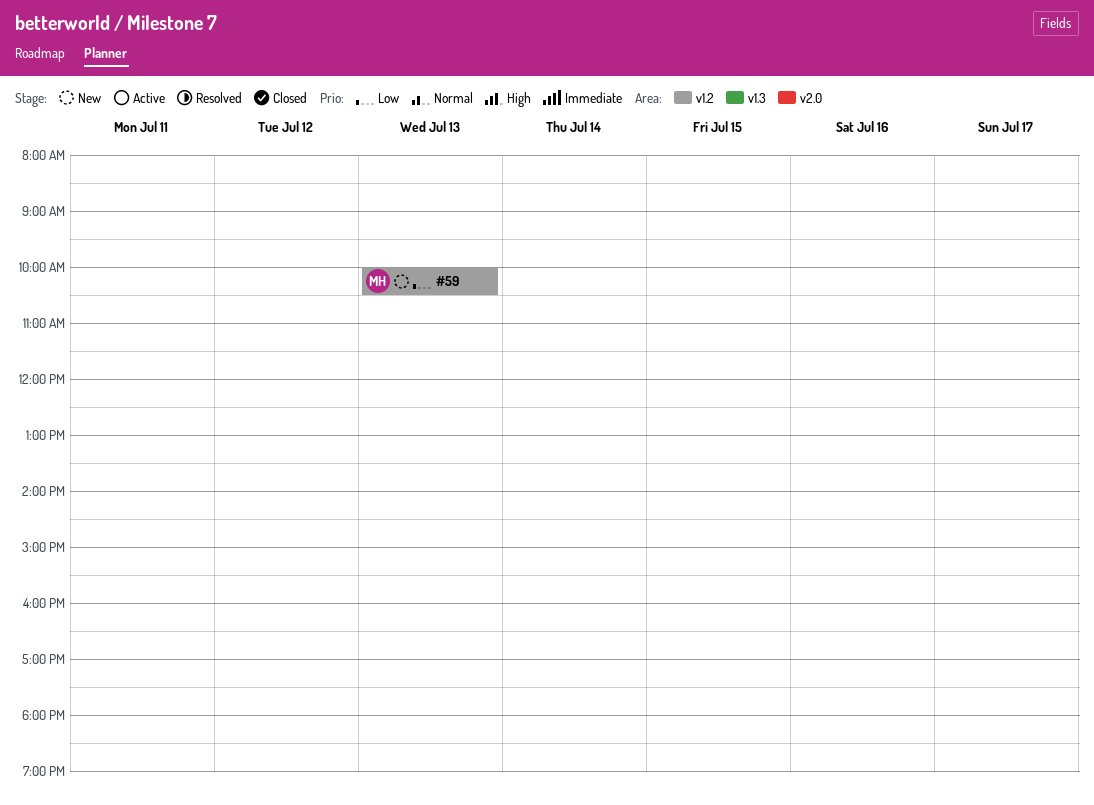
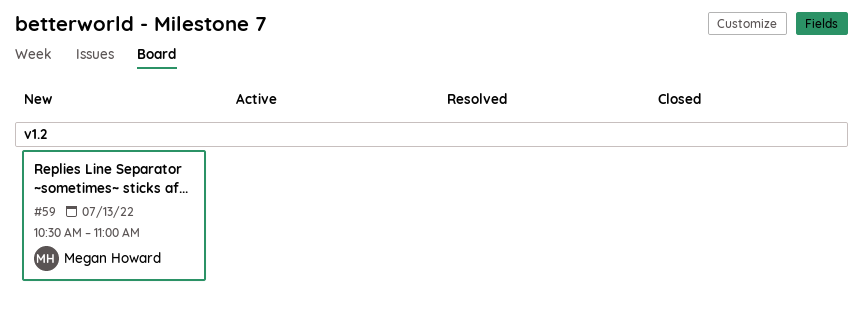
#59, begins: 10:00 -> 10:30
#59, ends: 10:30 -> 11:00

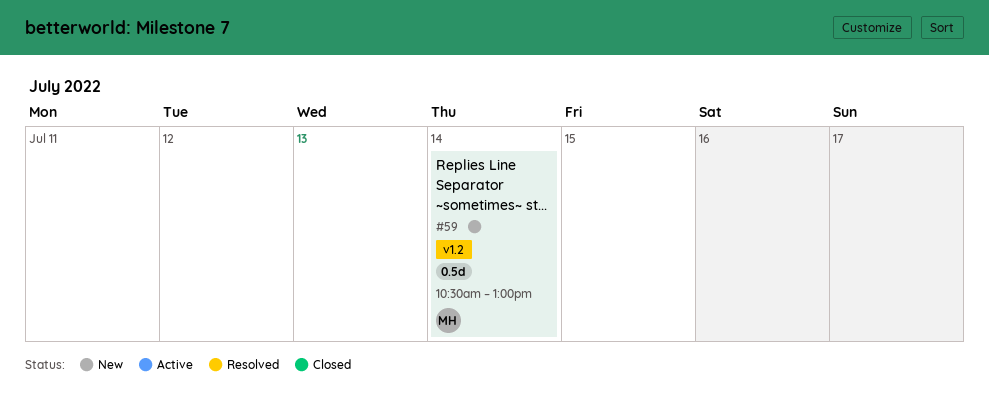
#59, day: Jul 13 -> Jul 14
#59, ends: 11:00 -> 13:00

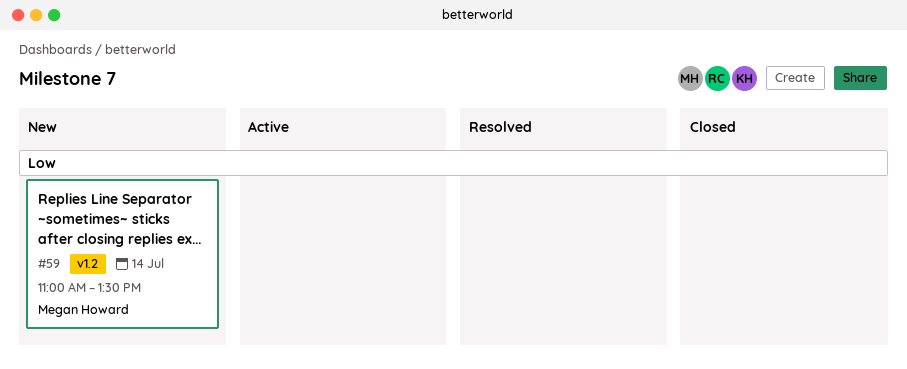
#59, begins: 10:30 -> 11:00
#59, ends: 13:00 -> 13:30

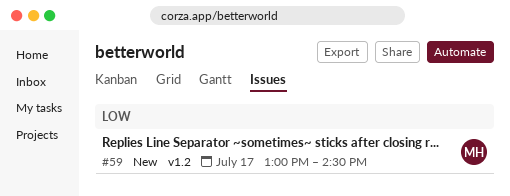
#59, day: Jul 14 -> Jul 17
#59, begins: 11:00 -> 13:00
#59, ends: 13:30 -> 14:30

